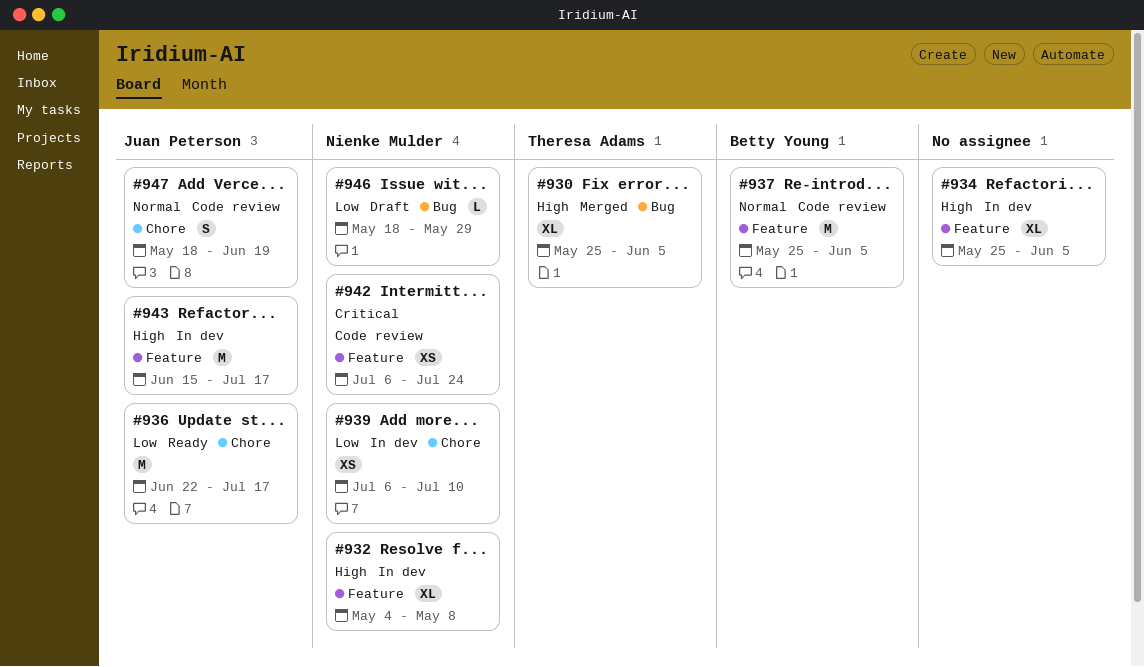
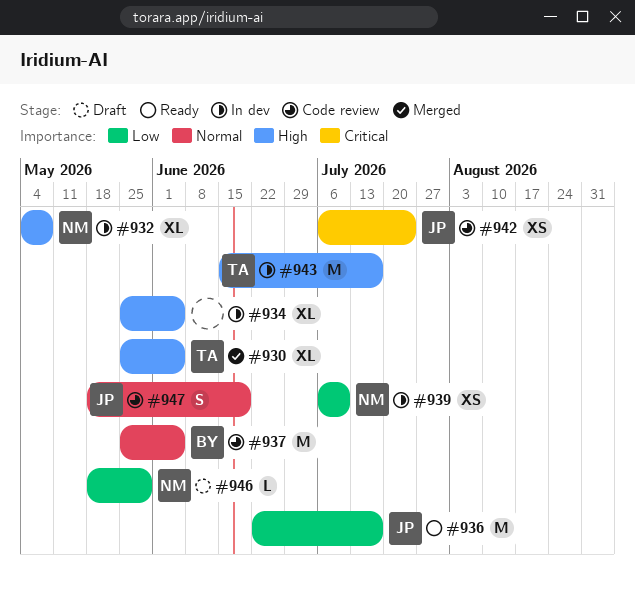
#942, owner: Nienke Mulder -> Juan Peterson
#943, owner: Juan Peterson -> Theresa Adams

